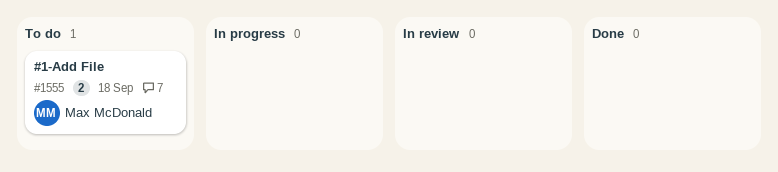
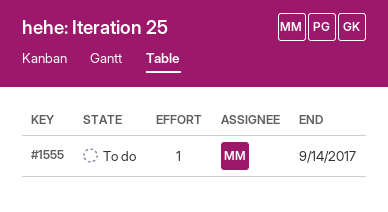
#1555, estimate: 2 -> 1
#1555, due: Sep 18 -> Sep 14

